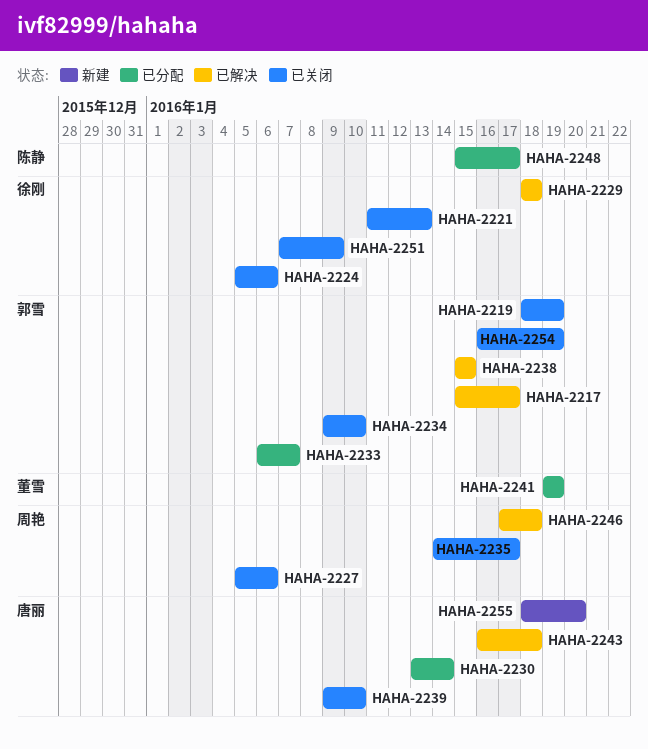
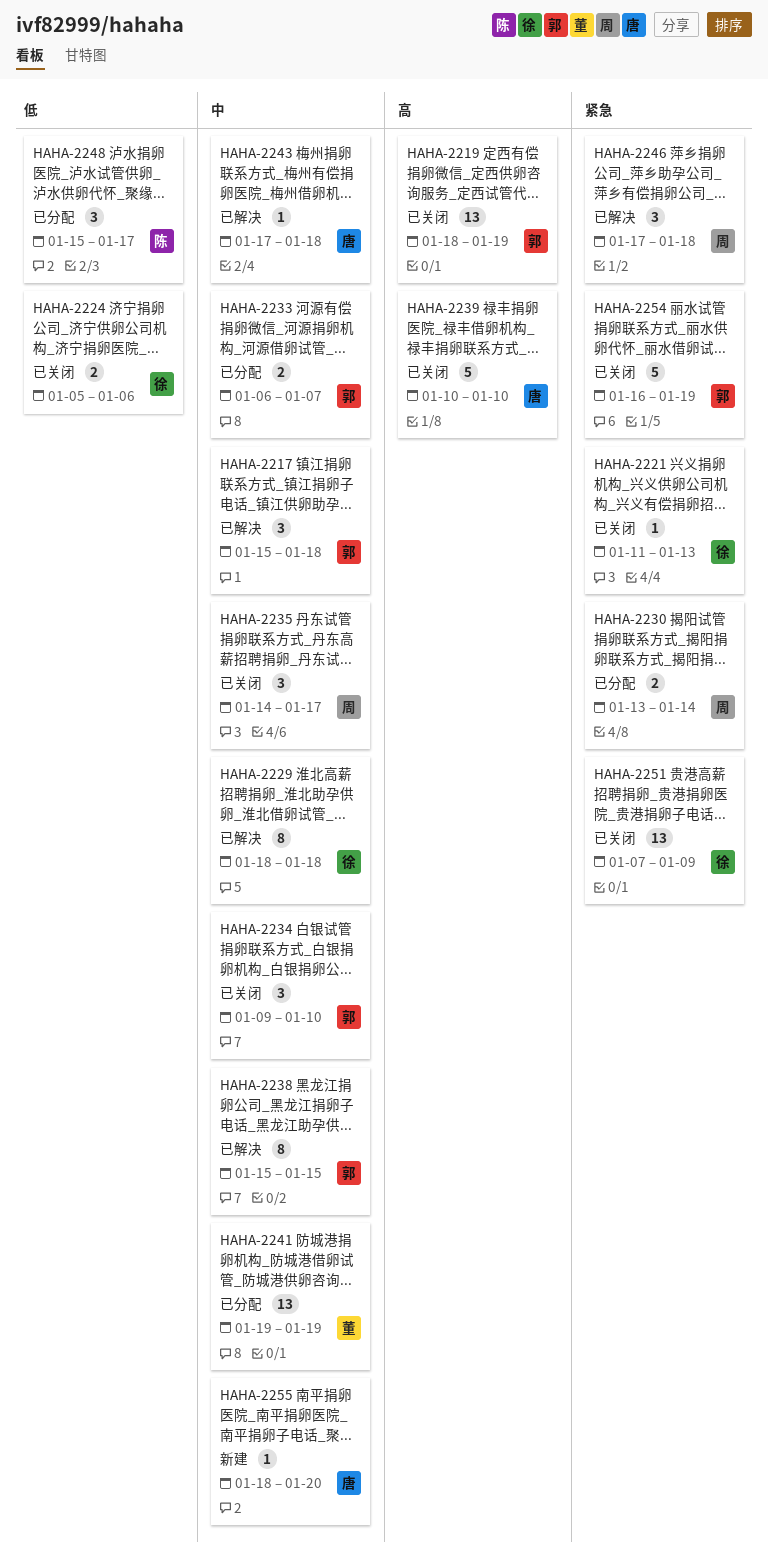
HAHA-2217, due: Jan 17 -> Jan 18
HAHA-2227: present -> none
HAHA-2230, owner: 唐丽 -> 周艳
HAHA-2239, start: Jan 9 -> Jan 10
HAHA-2243, start: Jan 16 -> Jan 17

